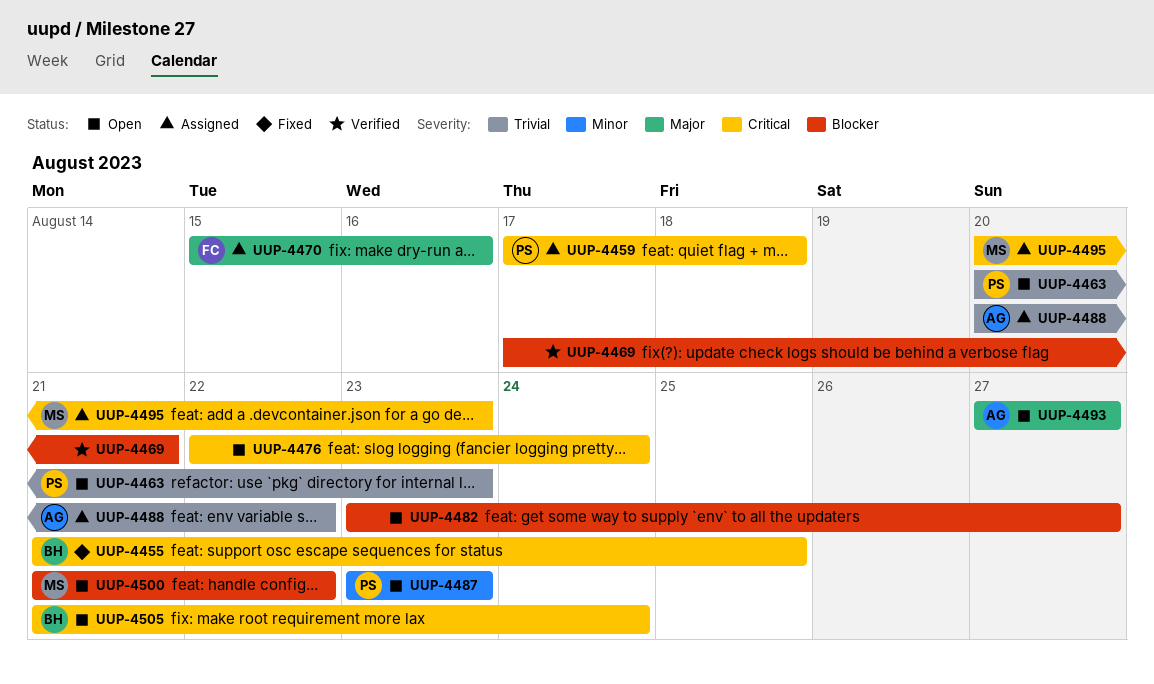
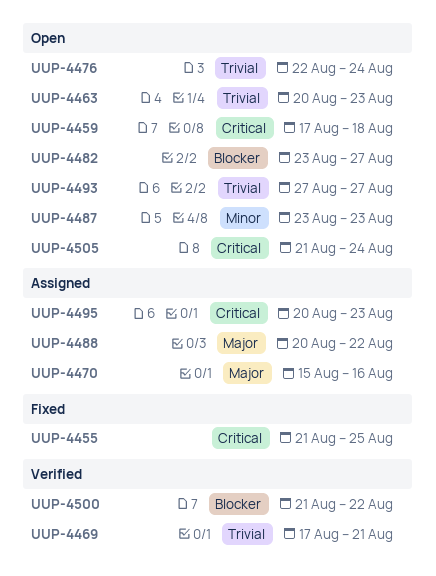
UUP-4459, status: Assigned -> Open
UUP-4469, priority: Blocker -> Trivial
UUP-4476, priority: Critical -> Trivial
UUP-4488, priority: Trivial -> Major
UUP-4493, priority: Major -> Trivial
UUP-4500, status: Open -> Verified

